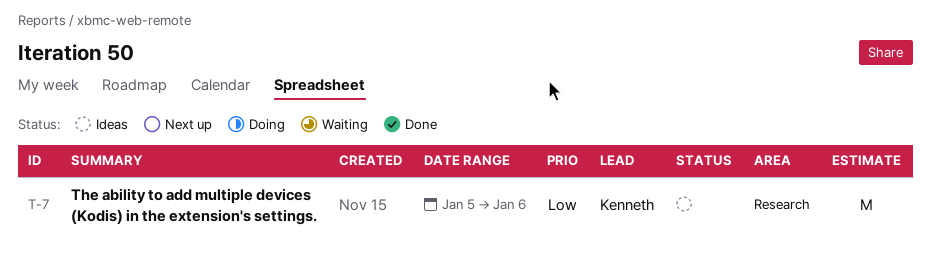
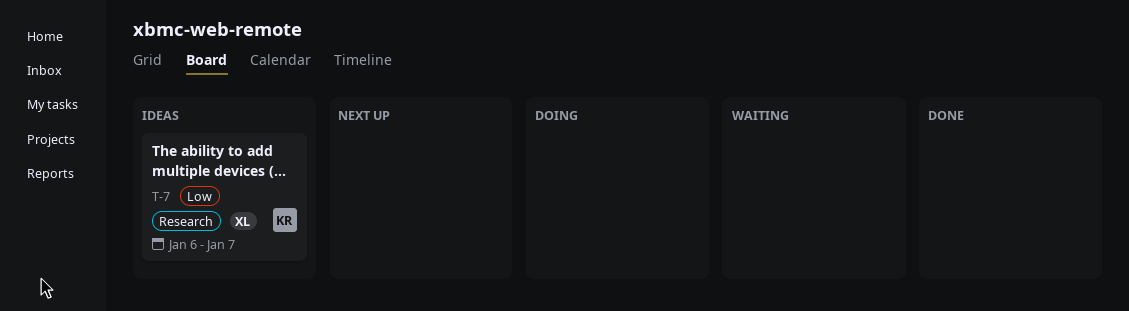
T-7, estimate: M -> XL
T-7, start: Jan 5 -> Jan 6
T-7, due: Jan 6 -> Jan 7

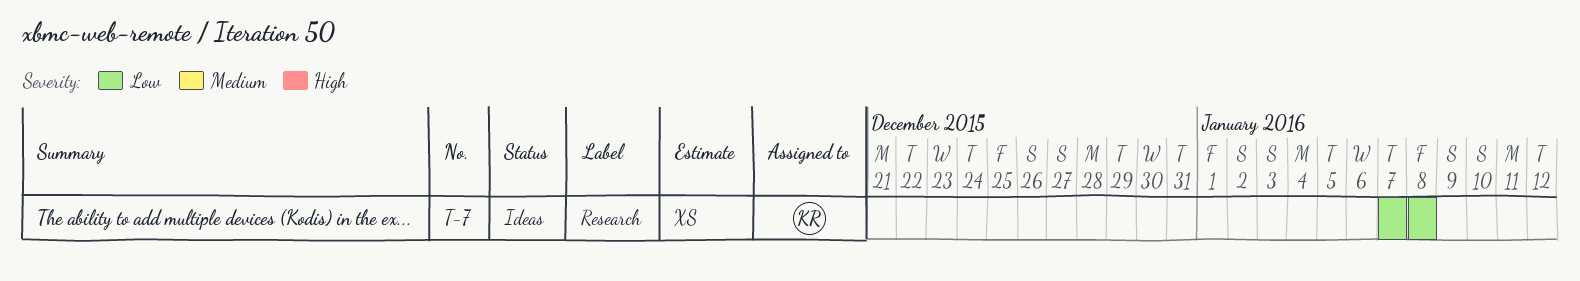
T-7, estimate: XL -> XS
T-7, start: Jan 6 -> Jan 7
T-7, due: Jan 7 -> Jan 8

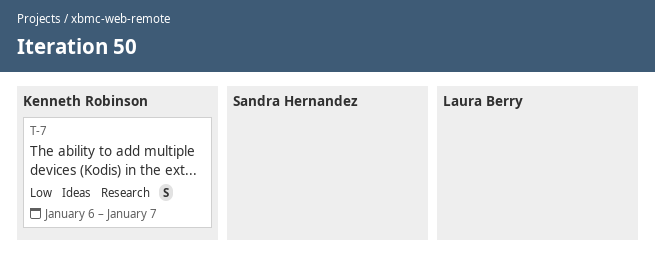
T-7, estimate: XS -> S
T-7, start: Jan 7 -> Jan 6
T-7, due: Jan 8 -> Jan 7

